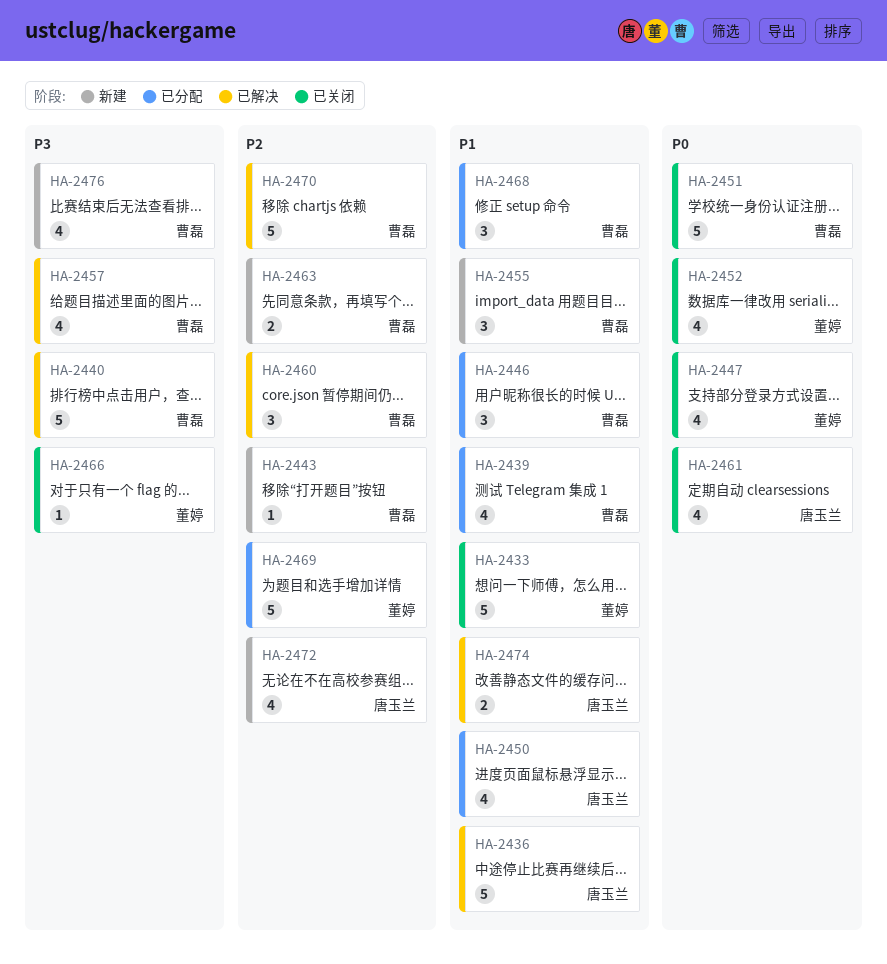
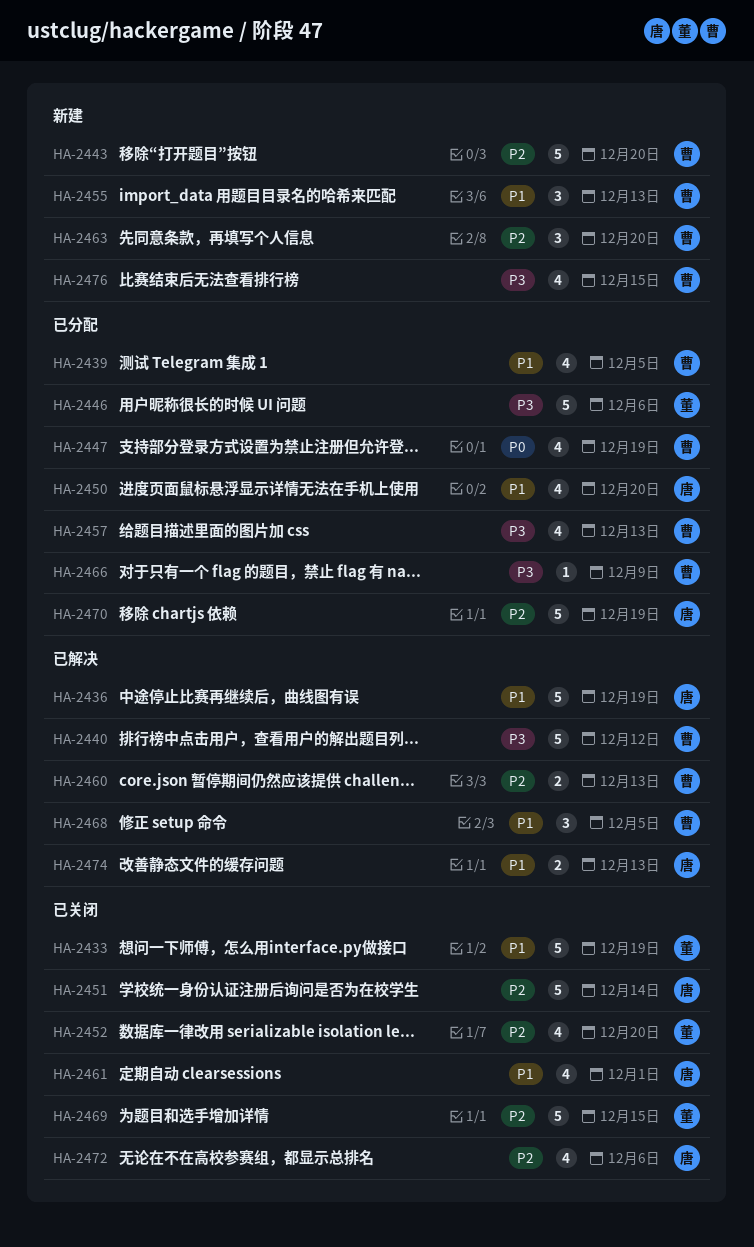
HA-2443, estimate: 1 -> 5
HA-2446, owner: 曹磊 -> 董婷
HA-2446, priority: P1 -> P3
HA-2446, estimate: 3 -> 5
HA-2447, status: 已关闭 -> 已分配
HA-2447, owner: 董婷 -> 曹磊
HA-2451, owner: 曹磊 -> 唐玉兰
HA-2451, priority: P0 -> P2
HA-2452, priority: P0 -> P2
HA-2457, status: 已解决 -> 已分配
HA-2460, estimate: 3 -> 2
HA-2461, priority: P0 -> P1
HA-2463, estimate: 2 -> 3
HA-2466, status: 已关闭 -> 已分配
HA-2466, owner: 董婷 -> 曹磊
HA-2468, status: 已分配 -> 已解决
HA-2469, status: 已分配 -> 已关闭
HA-2470, status: 已解决 -> 已分配
HA-2470, owner: 曹磊 -> 唐玉兰
HA-2472, status: 新建 -> 已关闭

